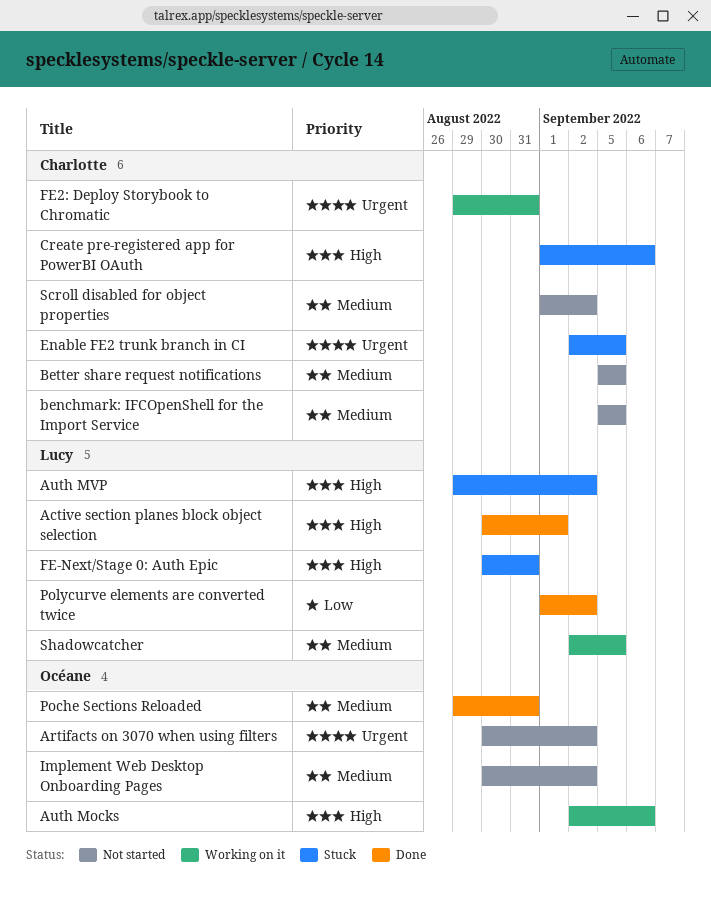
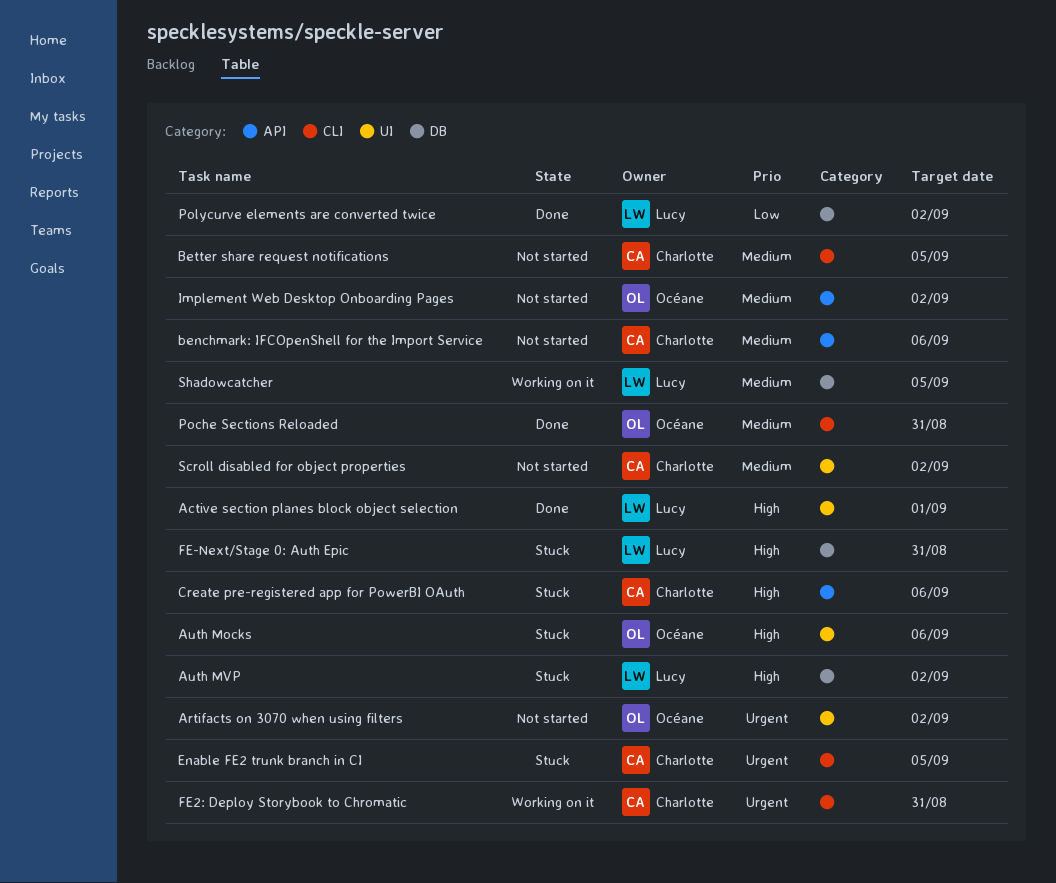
Auth Mocks, status: Working on it -> Stuck
benchmark: IFCOpenShell for the Import Service, due: Sep 5 -> Sep 6

